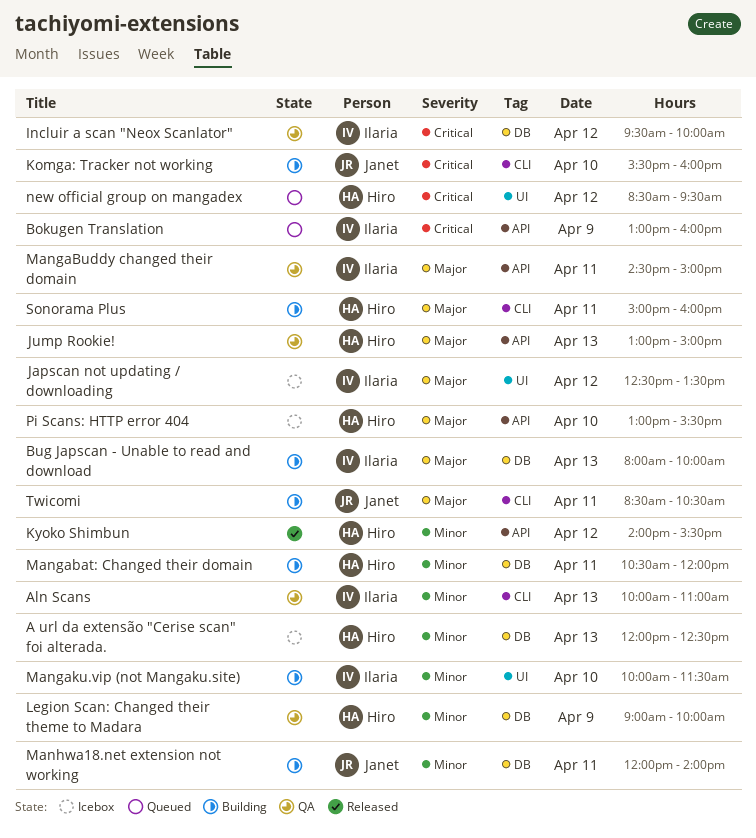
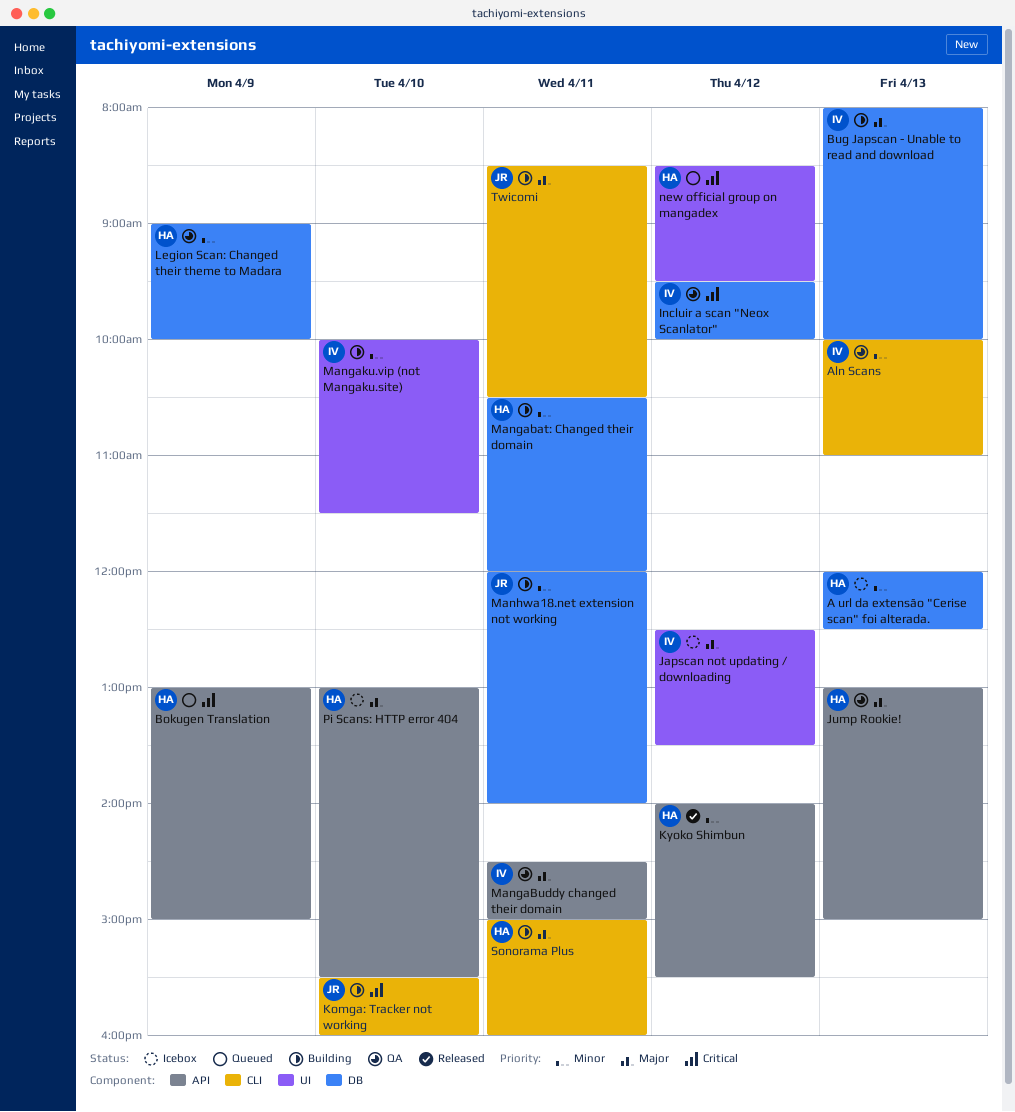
Bokugen Translation, owner: Ilaria -> Hiro
Bokugen Translation, ends: 16:00 -> 15:00

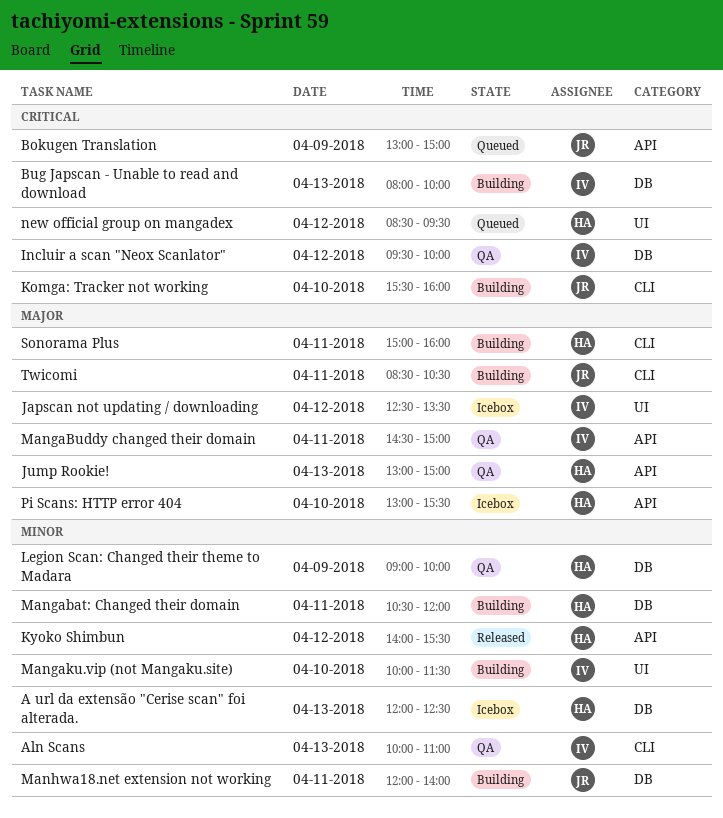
Bokugen Translation, owner: HA -> JR
Bug Japscan - Unable to read and download, priority: Major -> Critical

